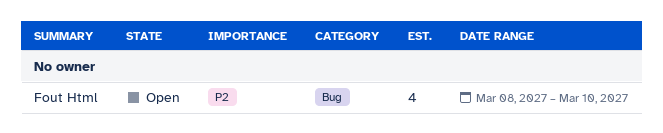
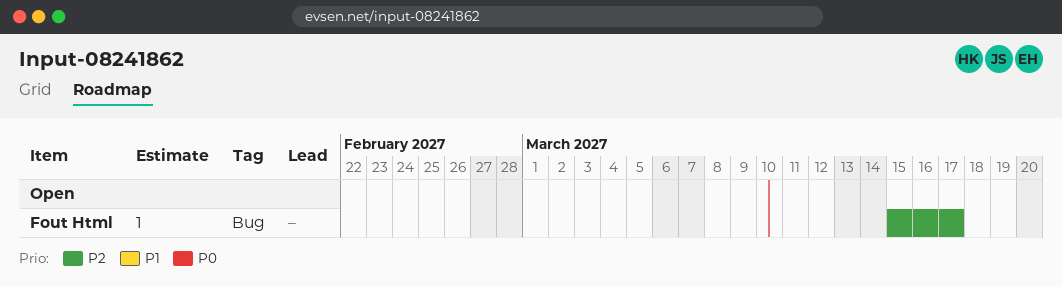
Fout Html, estimate: 4 -> 1
Fout Html, start: Mar 8 -> Mar 15
Fout Html, due: Mar 10 -> Mar 17

